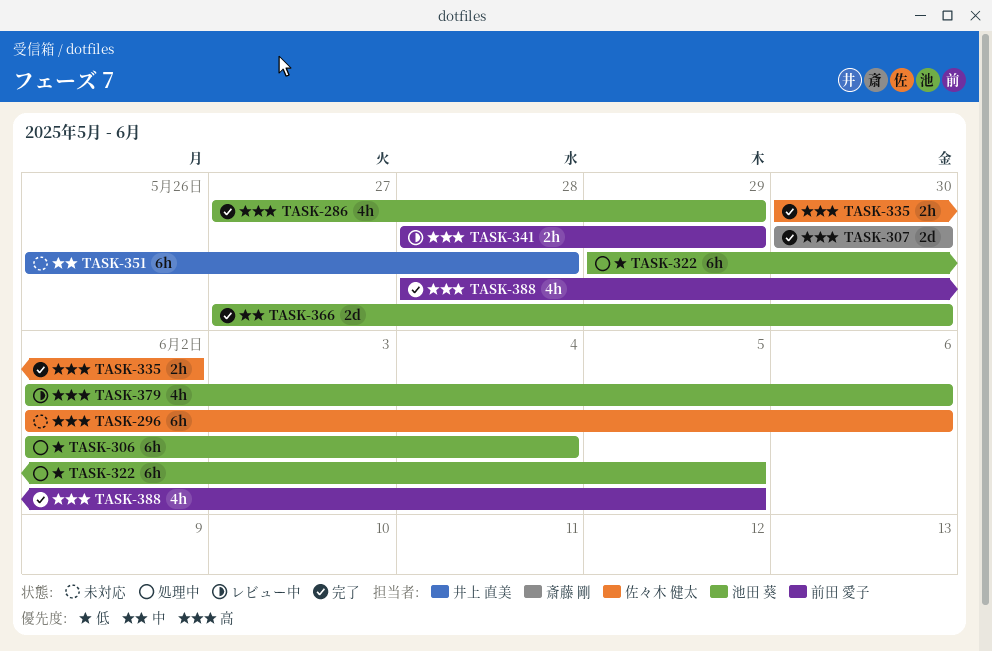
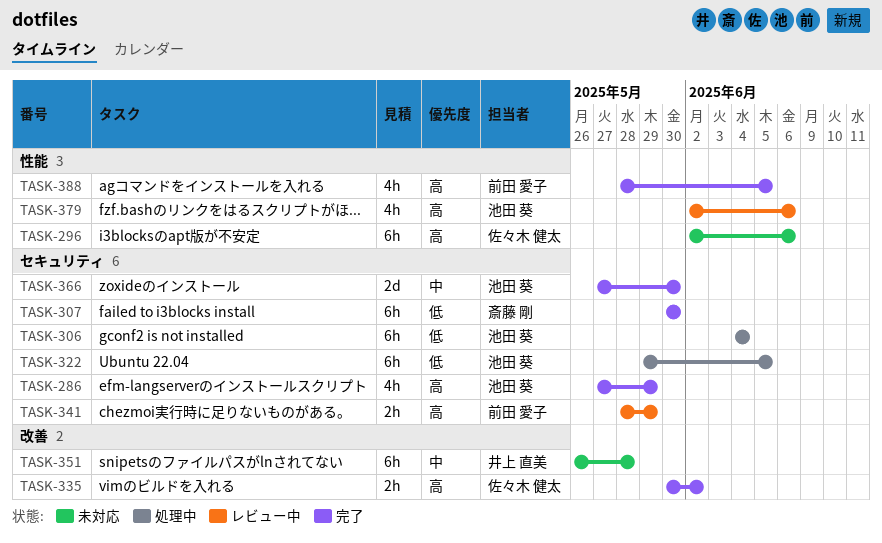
TASK-306, start: Jun 2 -> Jun 4
TASK-307, priority: 高 -> 低
TASK-307, estimate: 2d -> 6h

